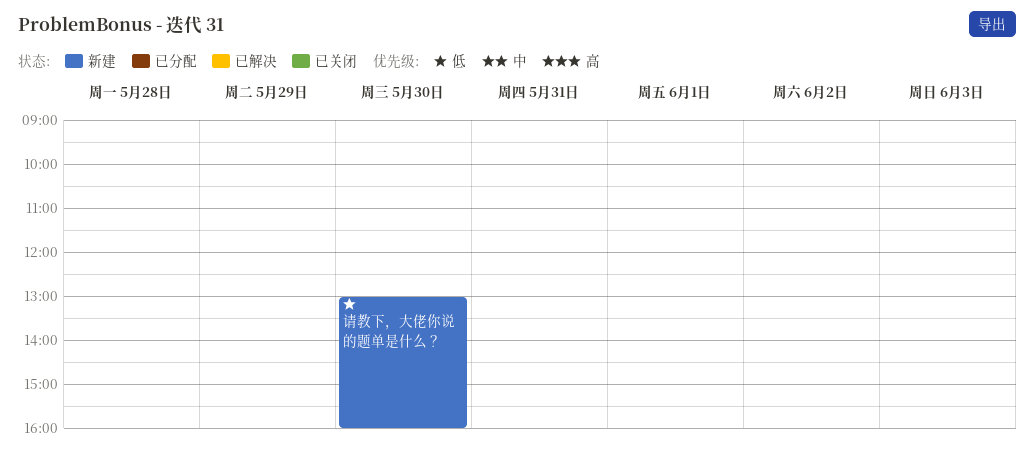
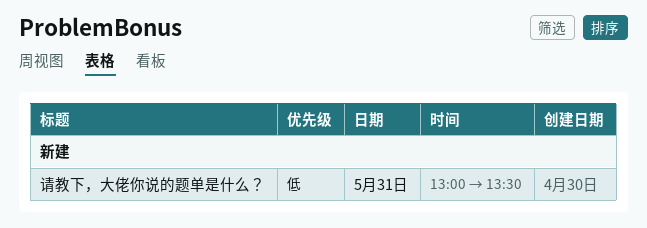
请教下，大佬你说的题单是什么？, day: May 30 -> May 31
请教下，大佬你说的题单是什么？, ends: 16:00 -> 13:30

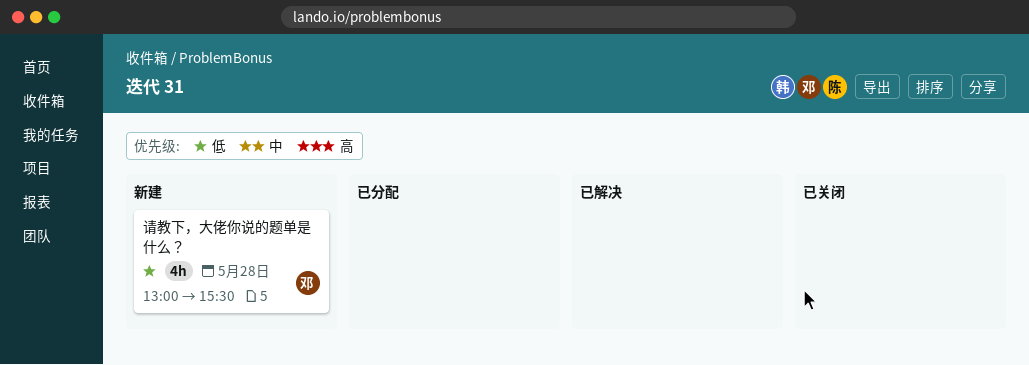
请教下，大佬你说的题单是什么？, day: May 31 -> May 28
请教下，大佬你说的题单是什么？, ends: 13:30 -> 15:30

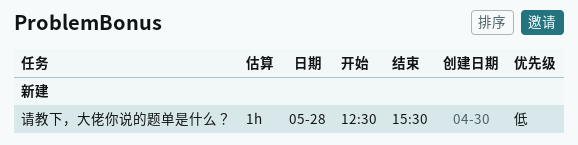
请教下，大佬你说的题单是什么？, estimate: 4h -> 1h
请教下，大佬你说的题单是什么？, begins: 13:00 -> 12:30

